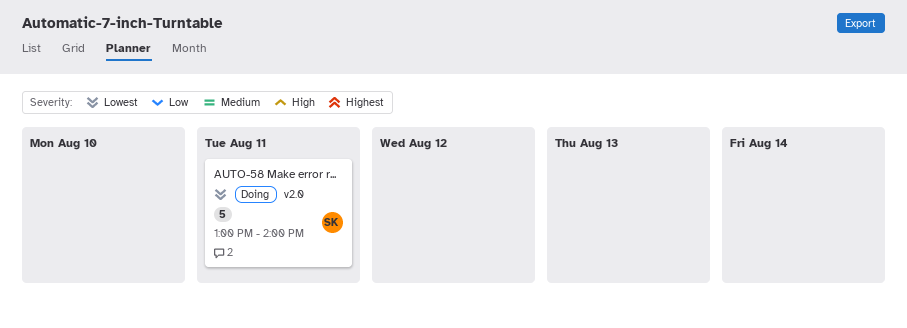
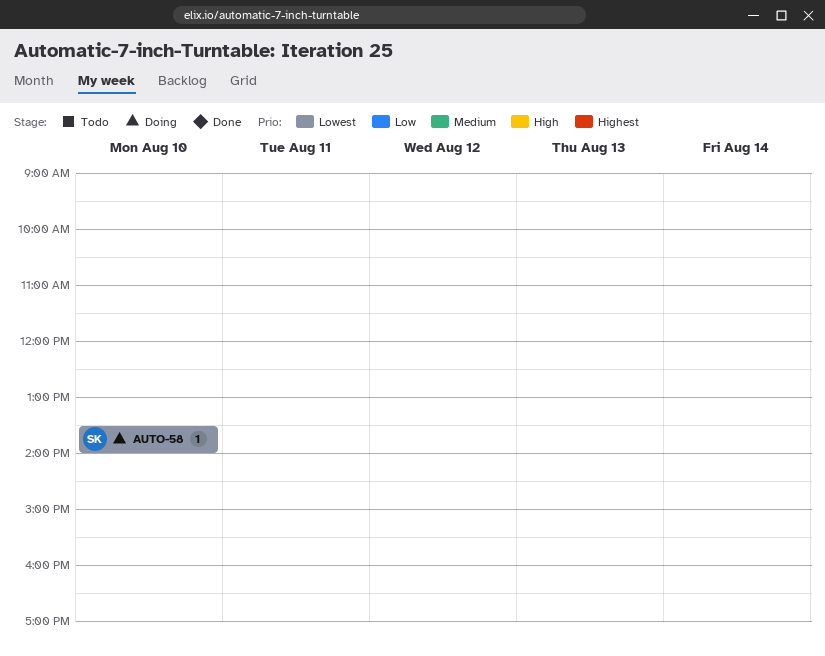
AUTO-58, estimate: 5 -> 1
AUTO-58, day: Aug 11 -> Aug 10
AUTO-58, begins: 13:00 -> 13:30

